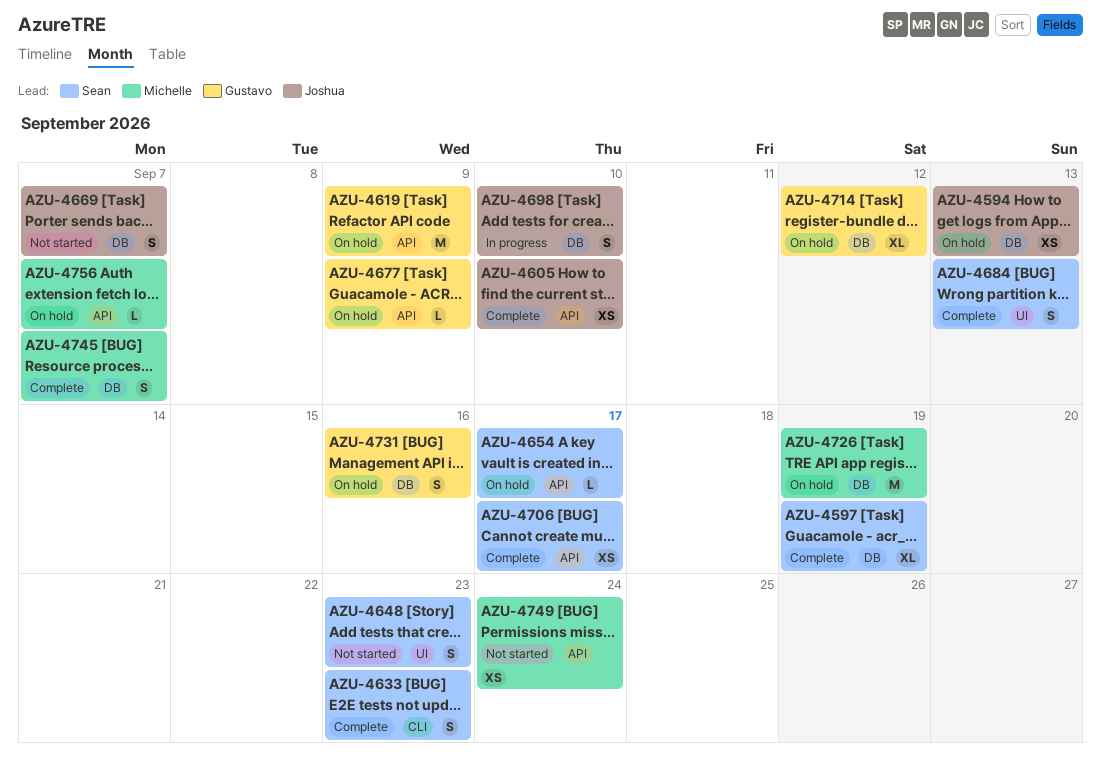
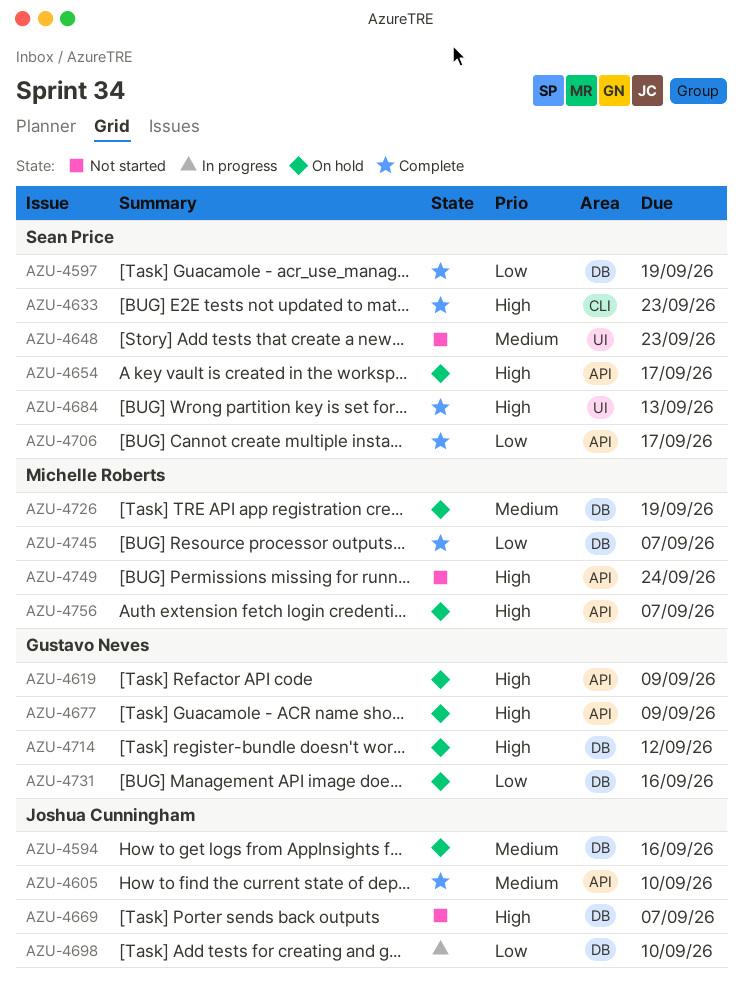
AZU-4594, due: Sep 13 -> Sep 16

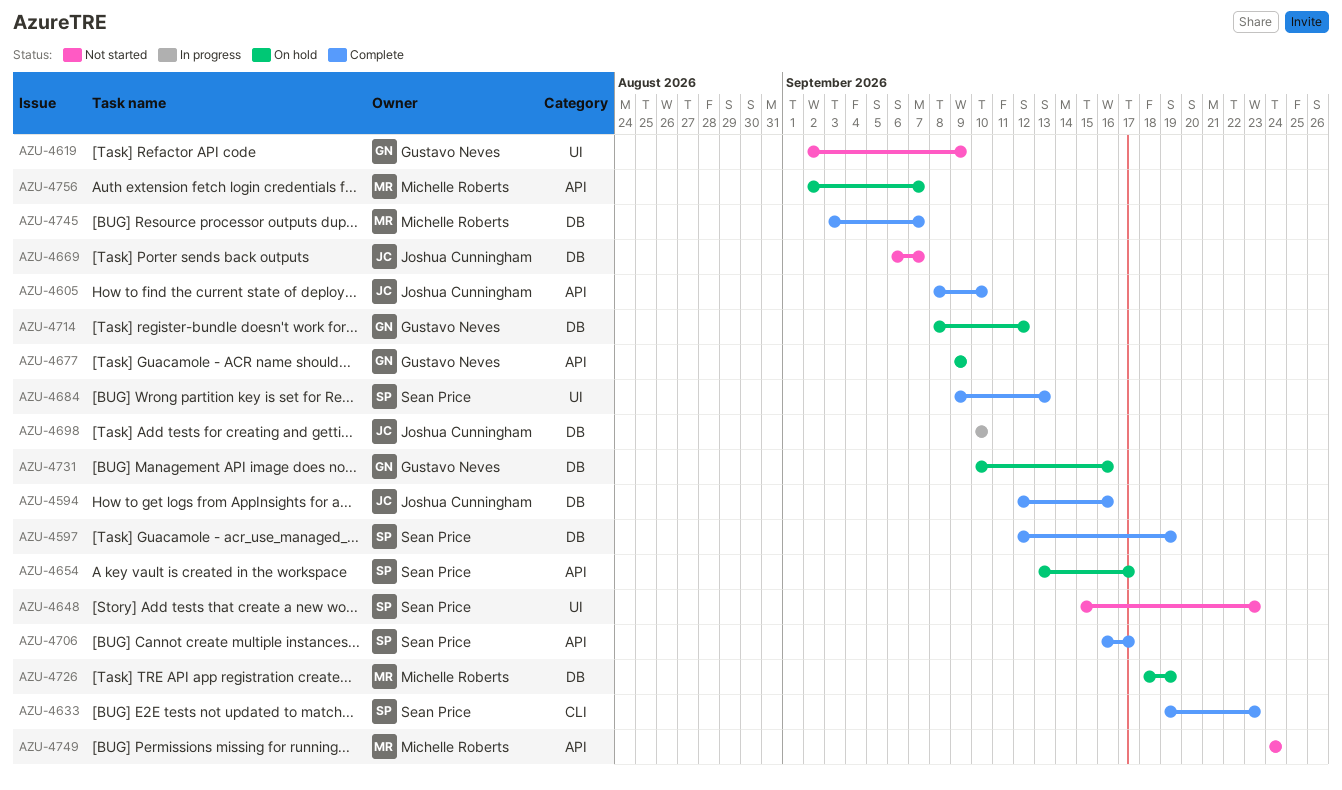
AZU-4594, status: On hold -> Complete
AZU-4619, status: On hold -> Not started
AZU-4619, label: API -> UI

